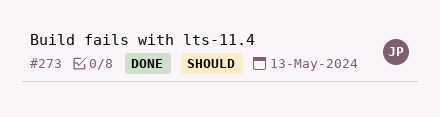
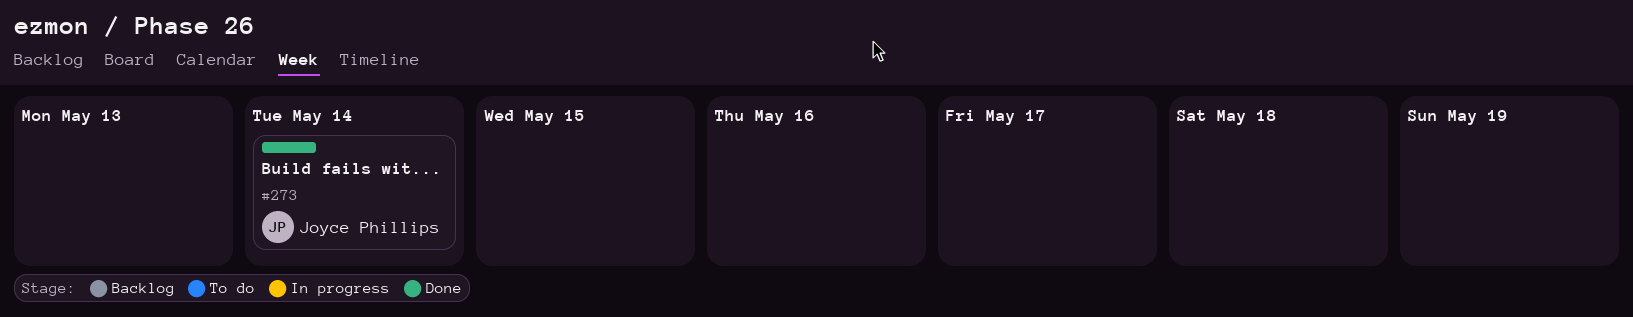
#273, due: May 13 -> May 14

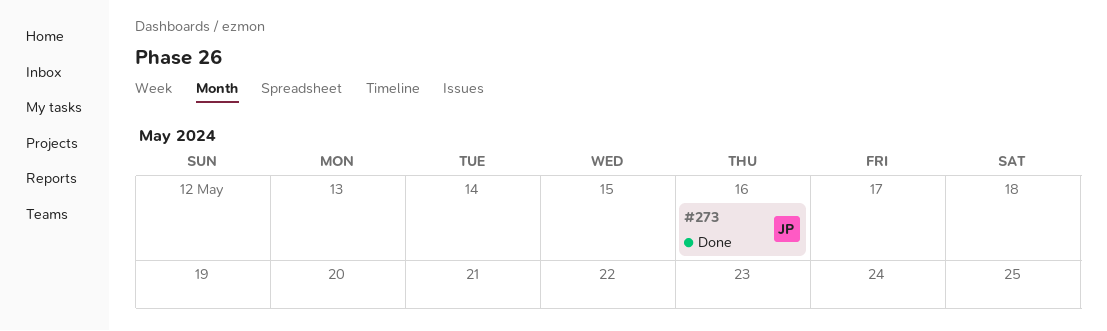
#273, due: May 14 -> May 16

